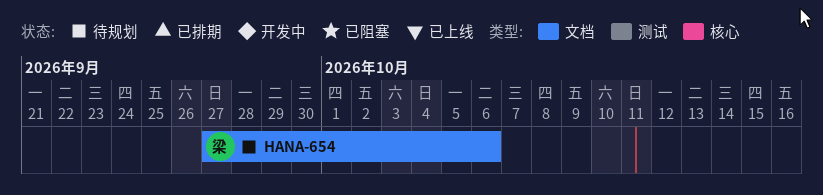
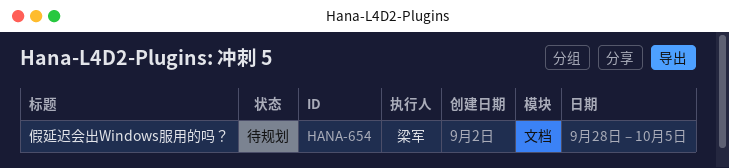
HANA-654, start: Sep 27 -> Sep 28
HANA-654, due: Oct 6 -> Oct 5

